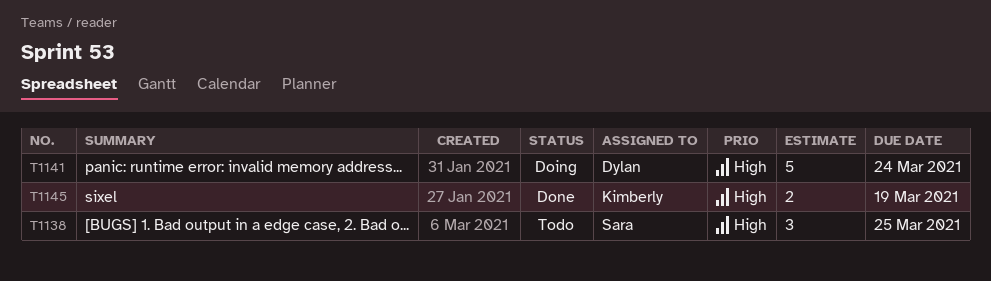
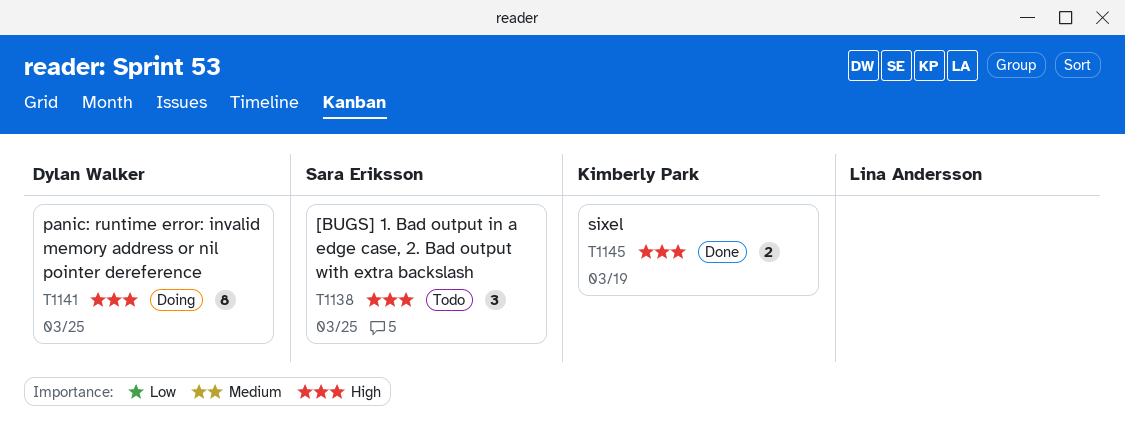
T1141, estimate: 5 -> 8
T1141, due: Mar 24 -> Mar 25

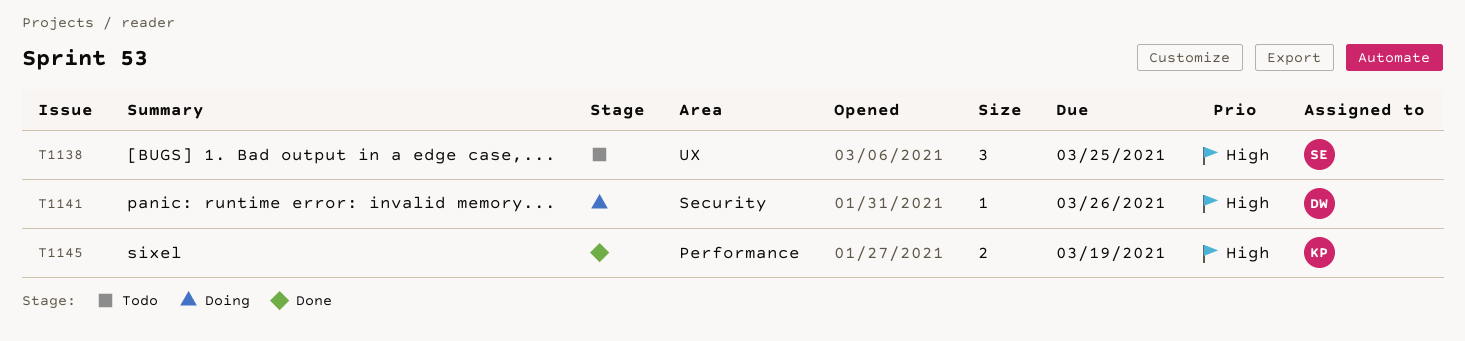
T1141, estimate: 8 -> 1
T1141, due: Mar 25 -> Mar 26

